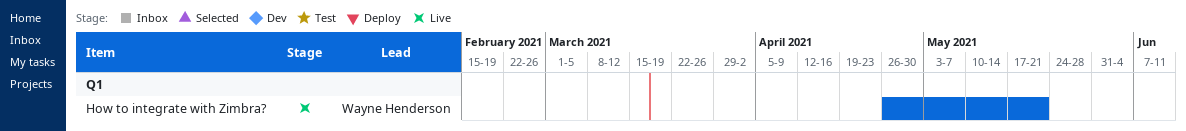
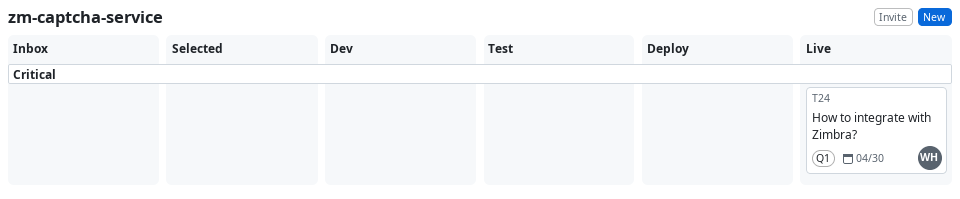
How to integrate with Zimbra?, due: May 21 -> Apr 30

